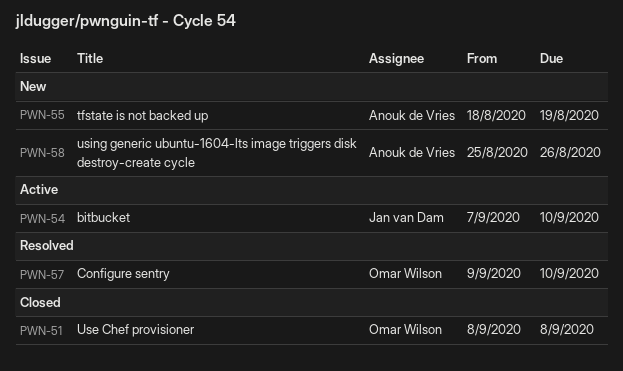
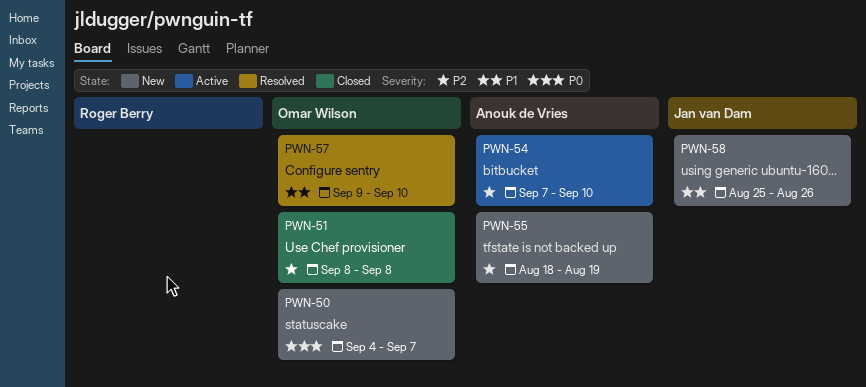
PWN-50: none -> present
PWN-54, owner: Jan van Dam -> Anouk de Vries
PWN-58, owner: Anouk de Vries -> Jan van Dam

